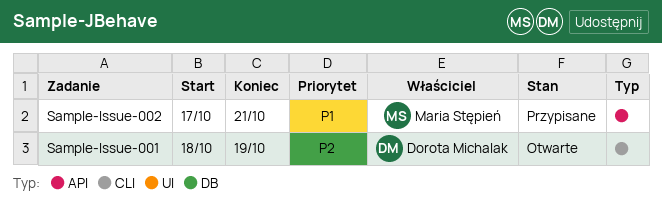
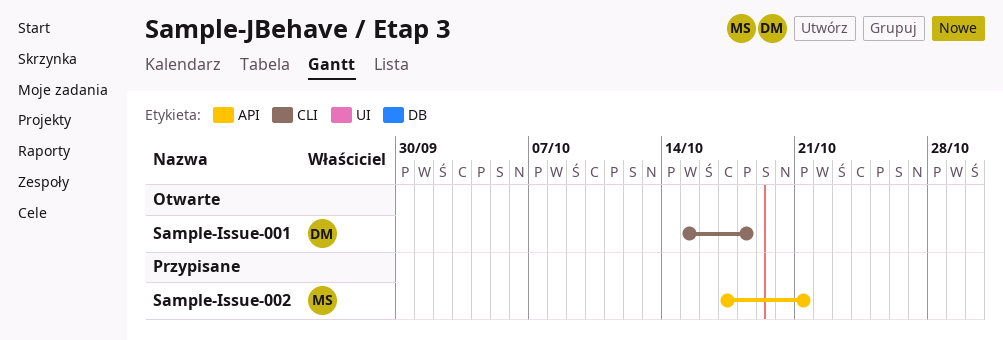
Sample-Issue-001, start: Oct 18 -> Oct 15
Sample-Issue-001, due: Oct 19 -> Oct 18

